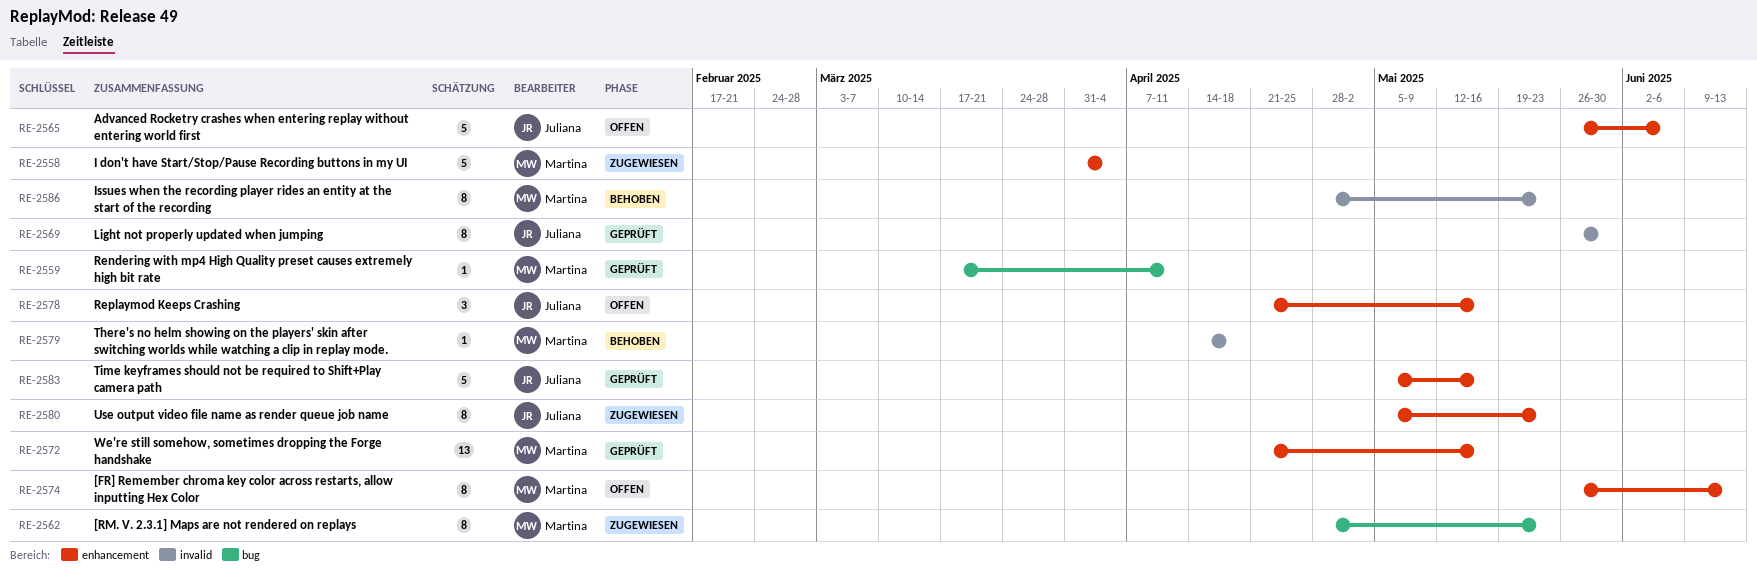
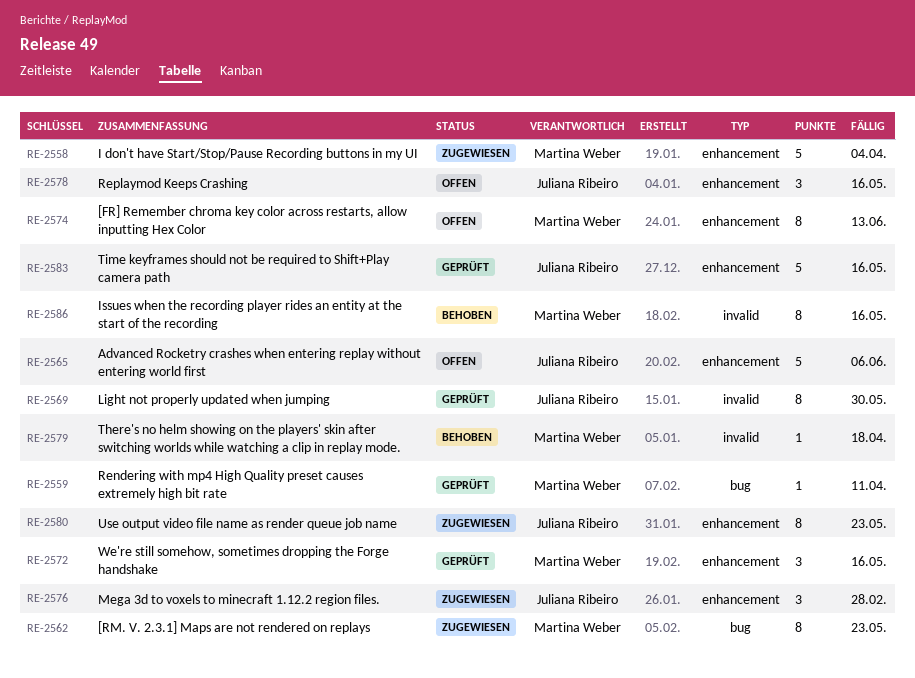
RE-2572, estimate: 13 -> 3
RE-2576: none -> present
RE-2586, due: May 23 -> May 16

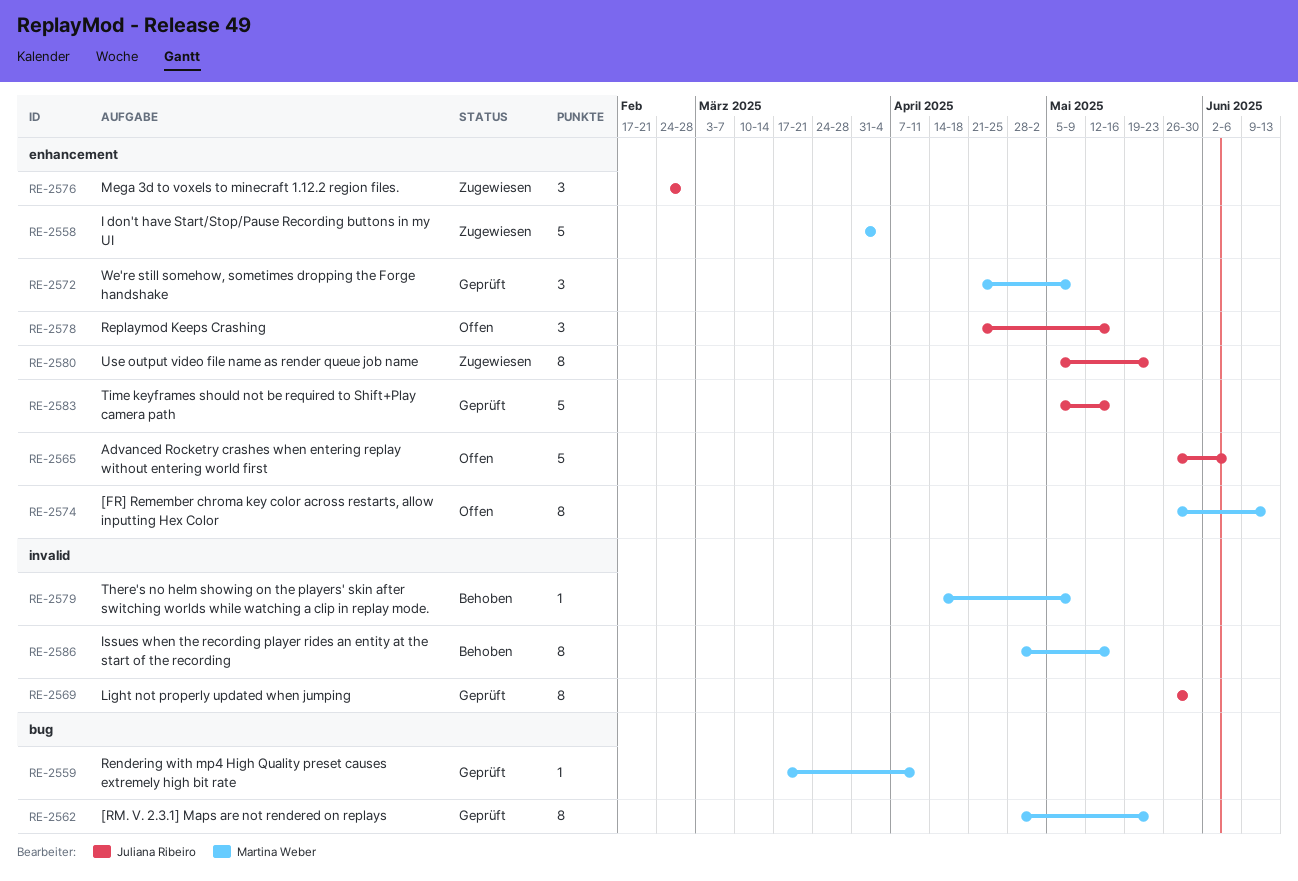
RE-2562, status: Zugewiesen -> Geprüft
RE-2572, due: May 16 -> May 9
RE-2579, due: Apr 18 -> May 9

